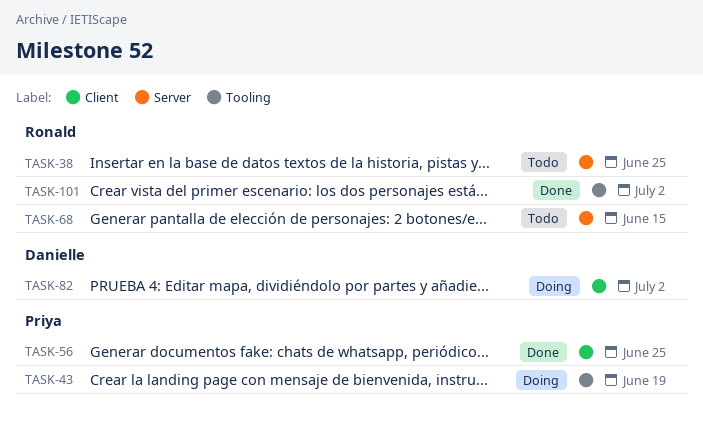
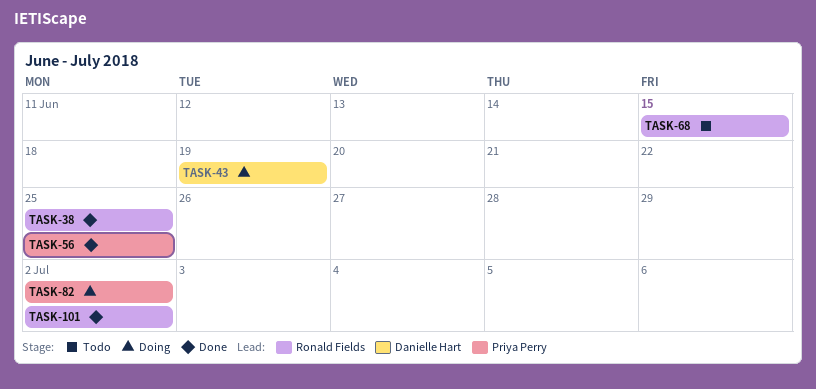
TASK-38, status: Todo -> Done
TASK-43, owner: Priya Perry -> Danielle Hart
TASK-82, owner: Danielle Hart -> Priya Perry

